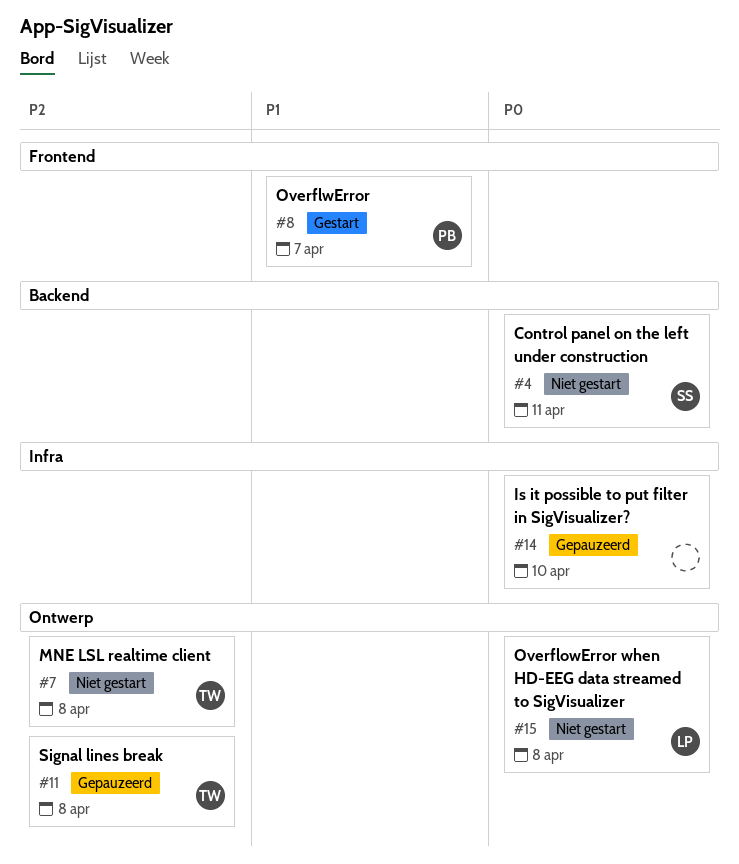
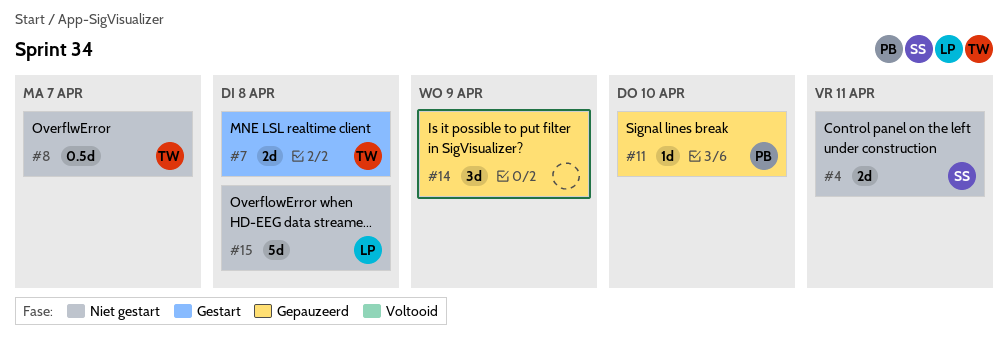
#7, status: Niet gestart -> Gestart
#8, status: Gestart -> Niet gestart
#8, owner: PB -> TW
#11, owner: TW -> PB
#11, due: Apr 8 -> Apr 10
#14, due: Apr 10 -> Apr 9

